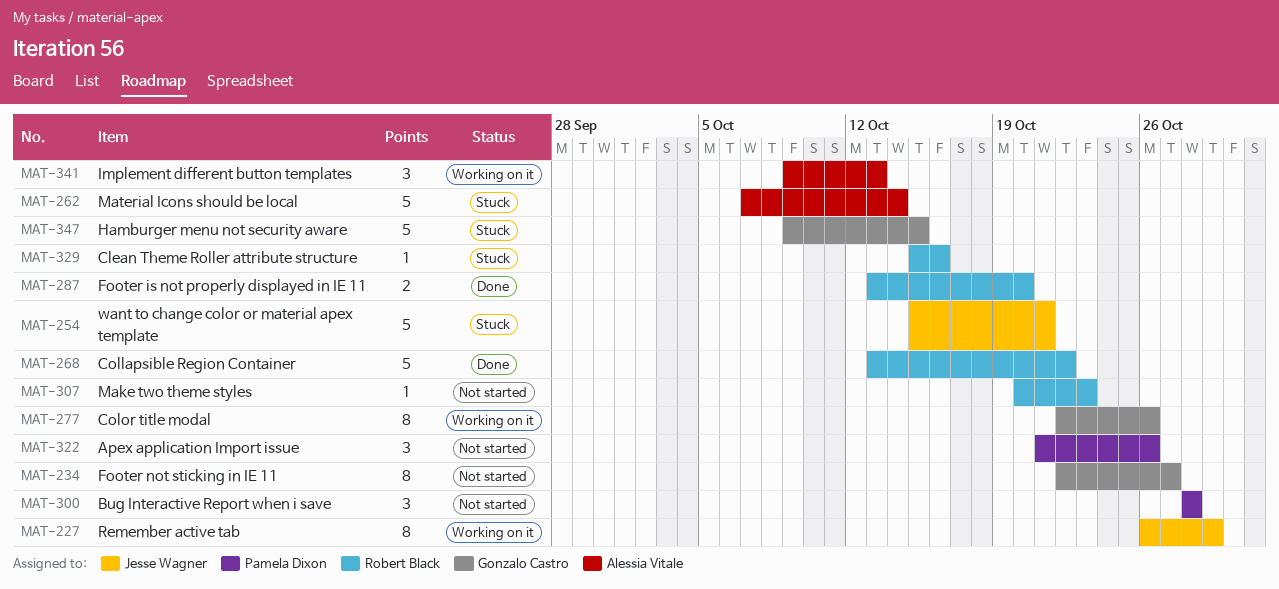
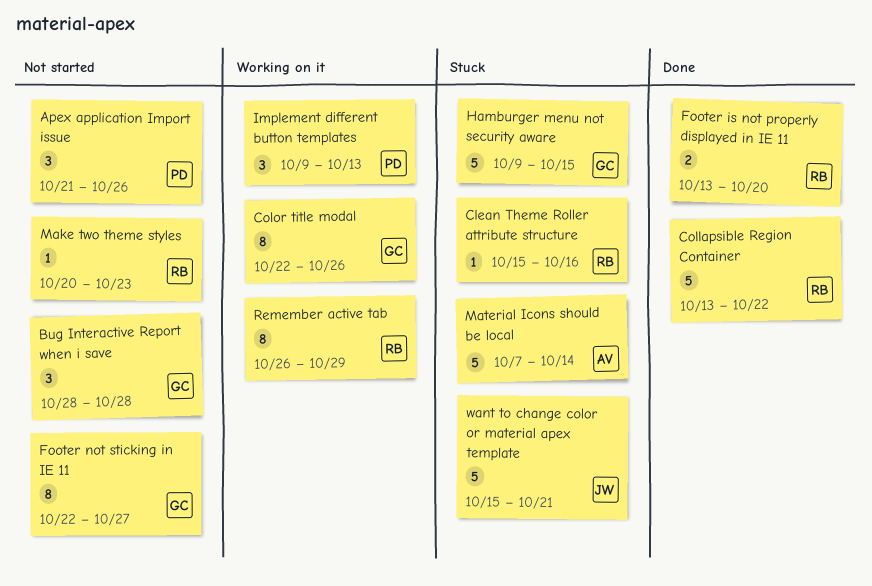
Bug Interactive Report when i save, owner: Pamela Dixon -> Gonzalo Castro
Implement different button templates, owner: Alessia Vitale -> Pamela Dixon
Remember active tab, owner: Jesse Wagner -> Robert Black

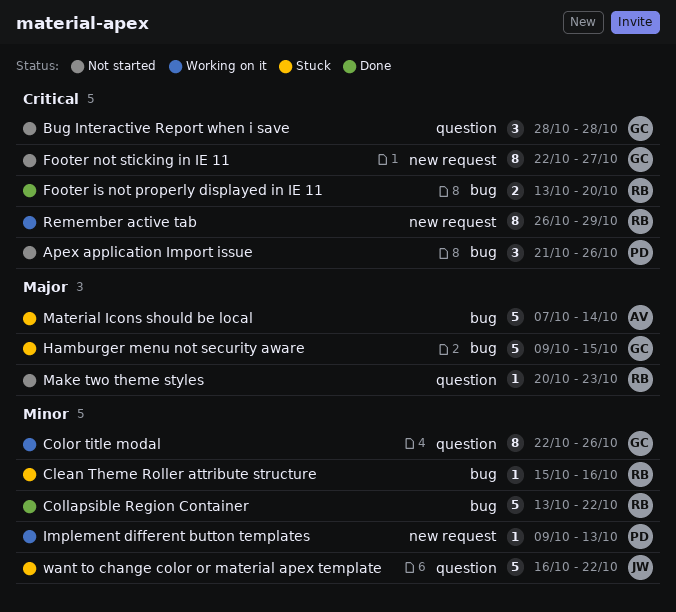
Implement different button templates, estimate: 3 -> 1
want to change color or material apex template, start: Oct 15 -> Oct 16
want to change color or material apex template, due: Oct 21 -> Oct 22

